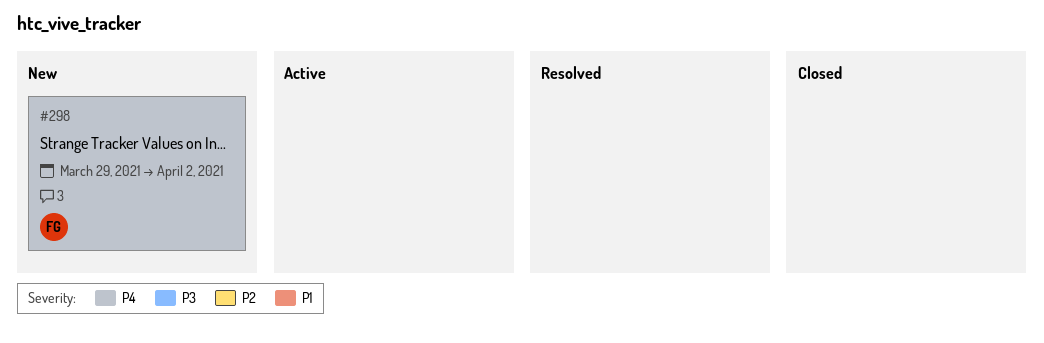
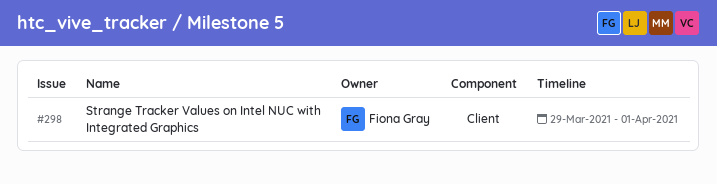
#298, due: Apr 2 -> Apr 1

